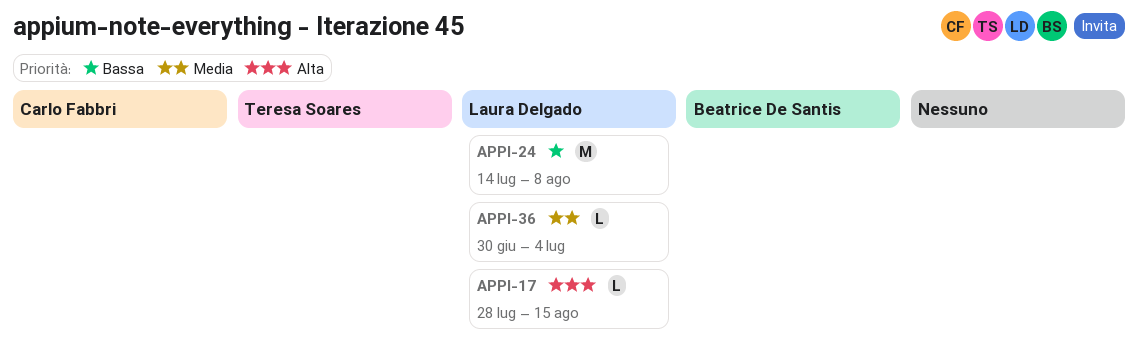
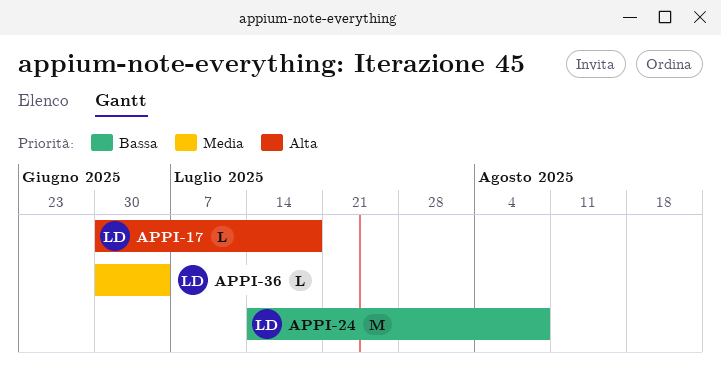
APPI-17, start: Jul 28 -> Jun 30
APPI-17, due: Aug 15 -> Jul 18

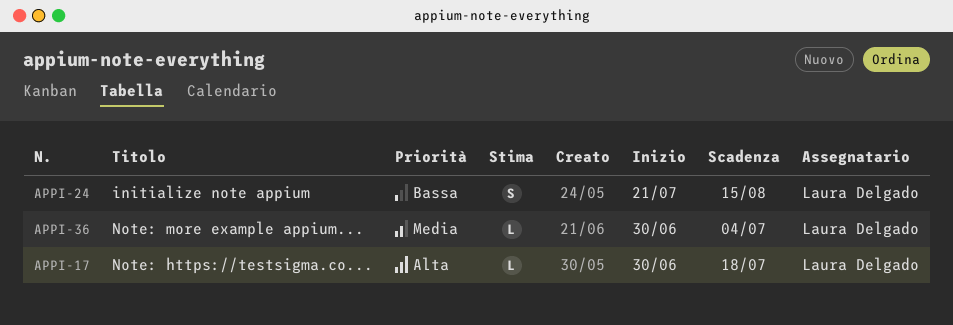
APPI-24, estimate: M -> S
APPI-24, start: Jul 14 -> Jul 21
APPI-24, due: Aug 8 -> Aug 15

